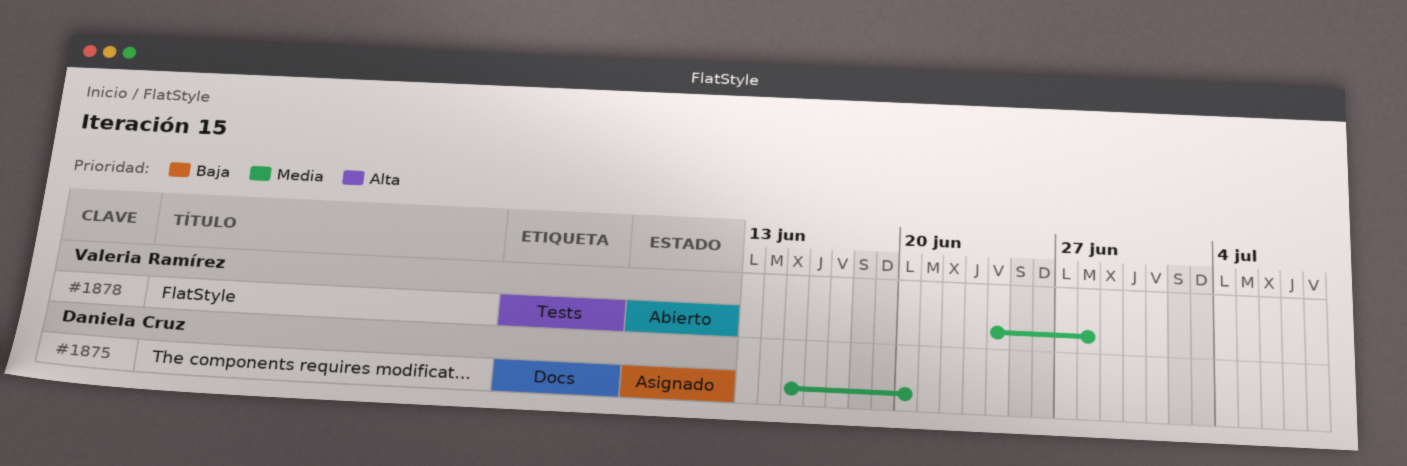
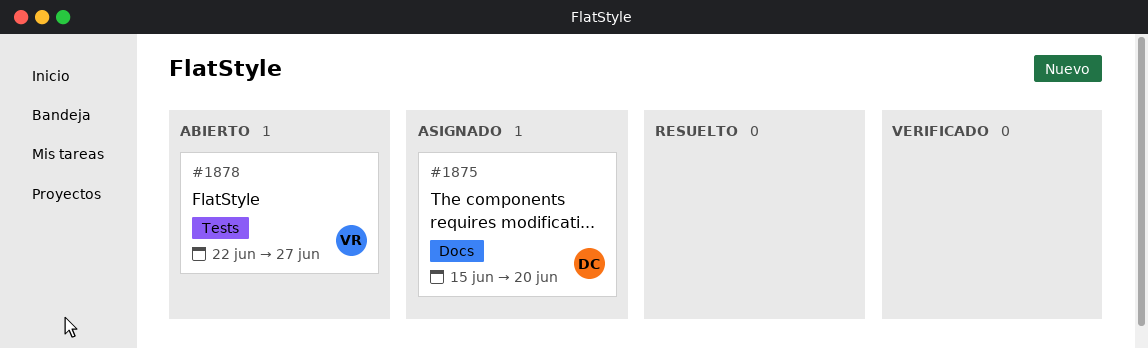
#1878, start: Jun 24 -> Jun 22
#1878, due: Jun 28 -> Jun 27

